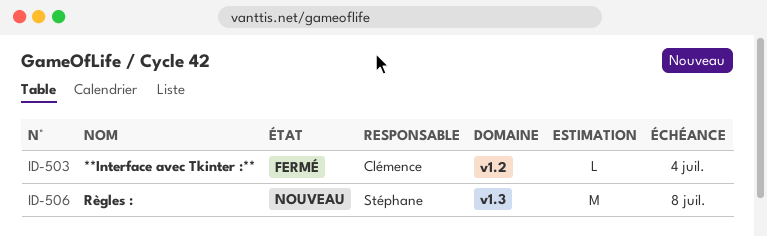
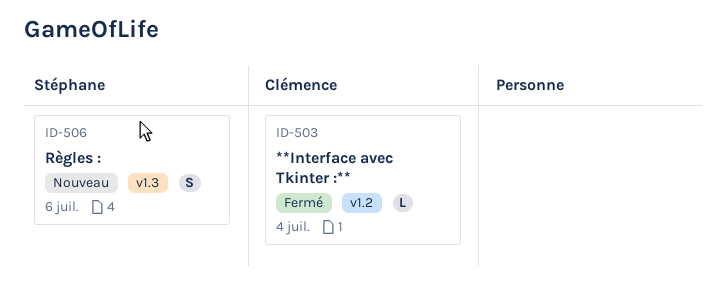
ID-506, estimate: M -> S
ID-506, due: Jul 8 -> Jul 6

